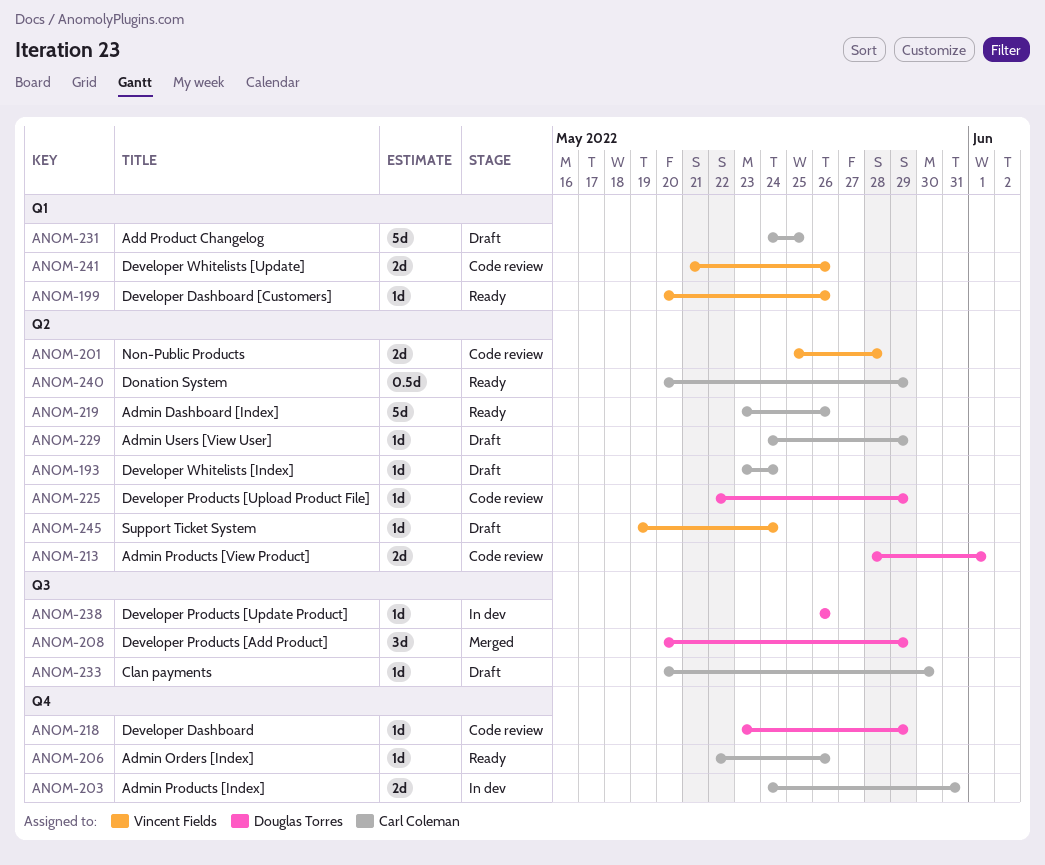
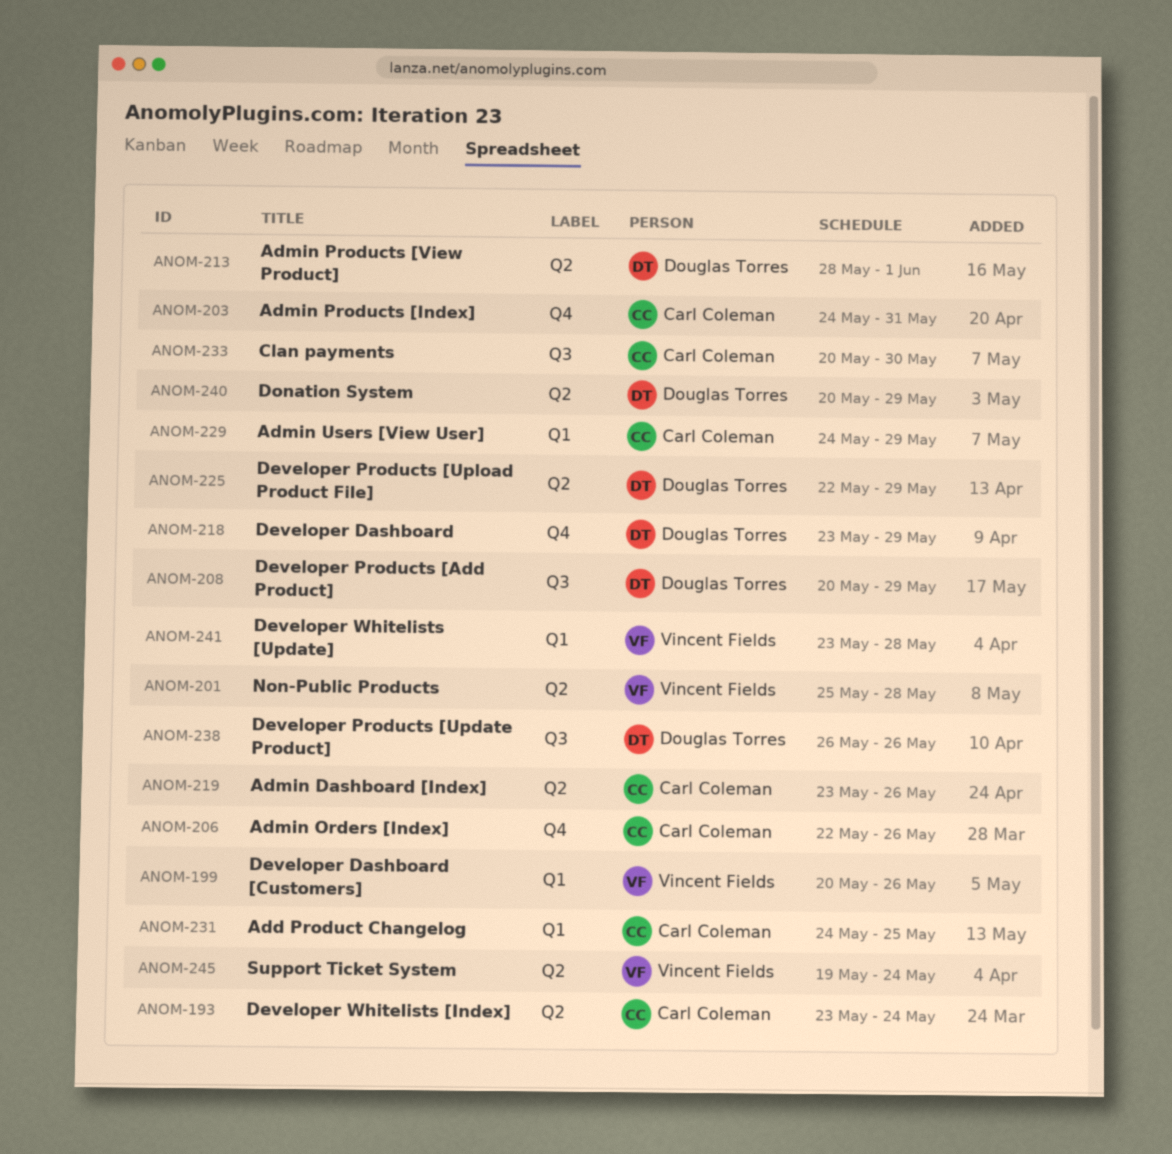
ANOM-229, label: Q2 -> Q1
ANOM-240, owner: Carl Coleman -> Douglas Torres
ANOM-241, start: May 21 -> May 23
ANOM-241, due: May 26 -> May 28

